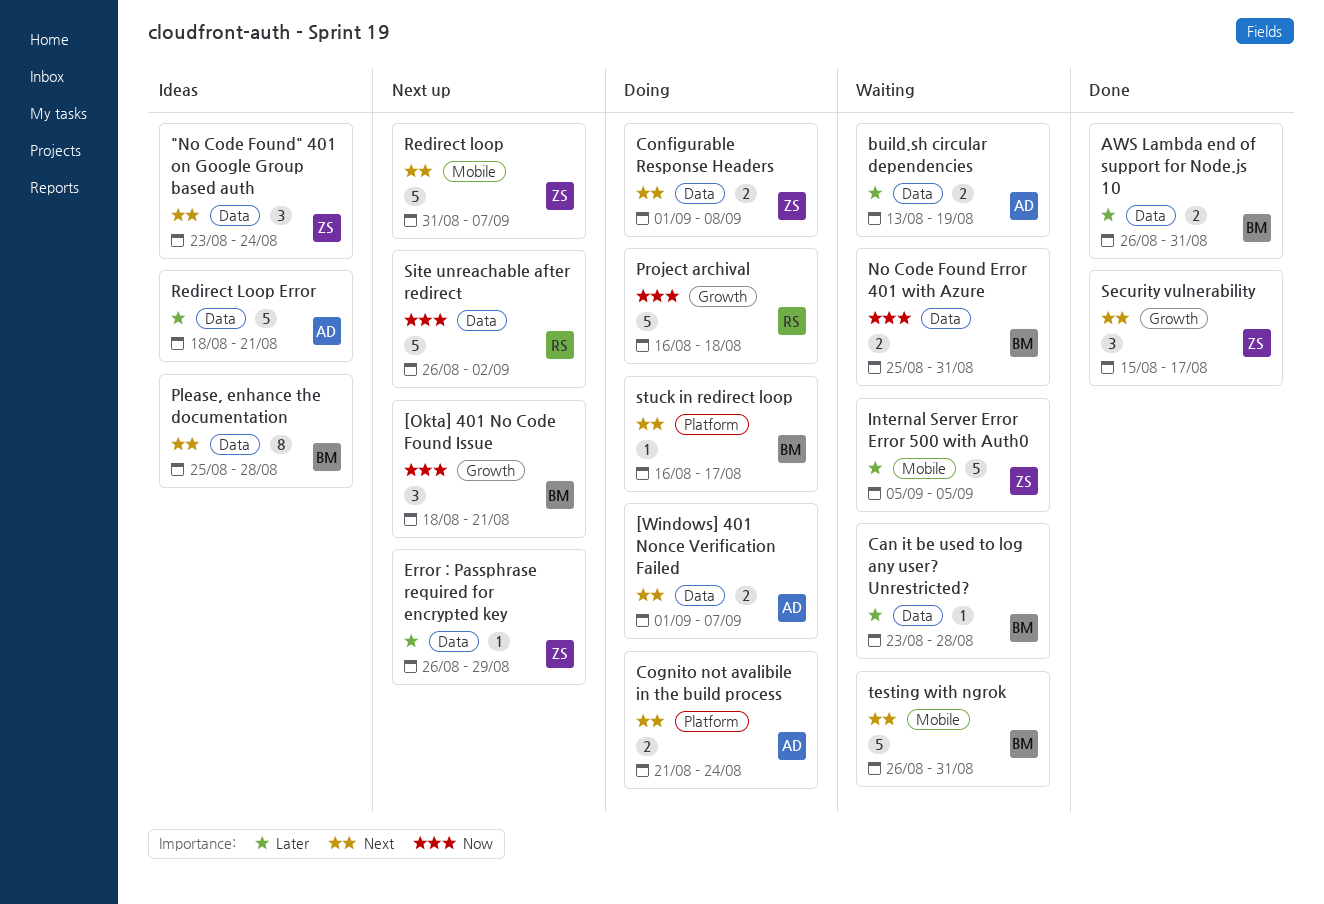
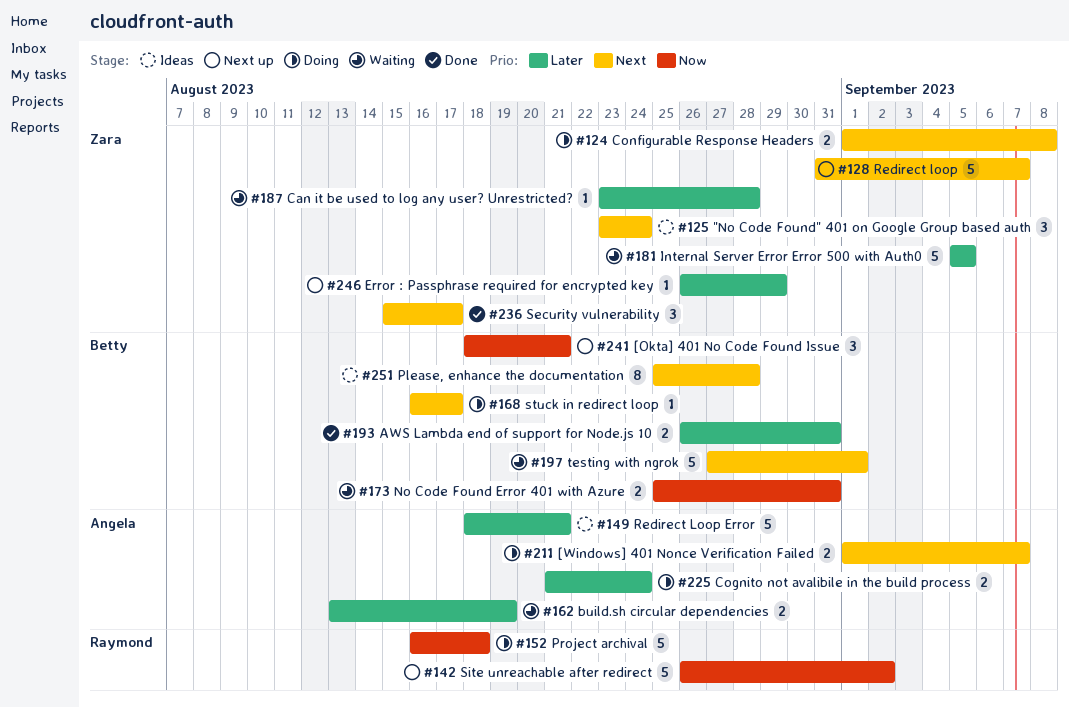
Can it be used to log any user? Unrestricted?, owner: Betty -> Zara
Cognito not avalibile in the build process, priority: Next -> Later
testing with ngrok, start: Aug 26 -> Aug 27
testing with ngrok, due: Aug 31 -> Sep 1

